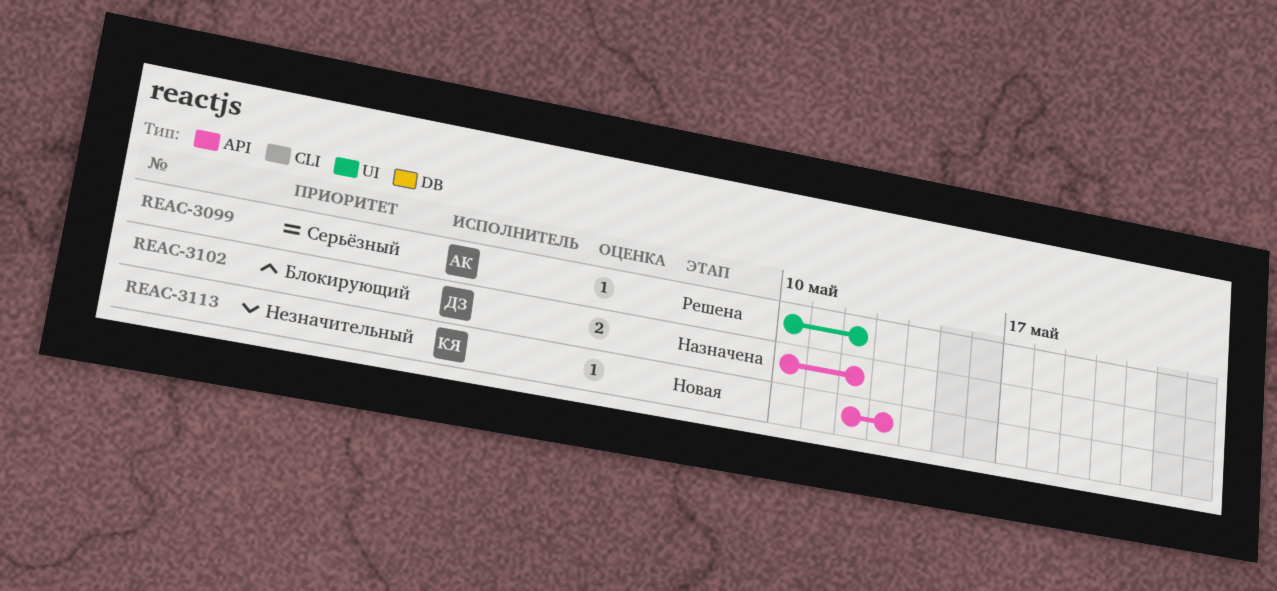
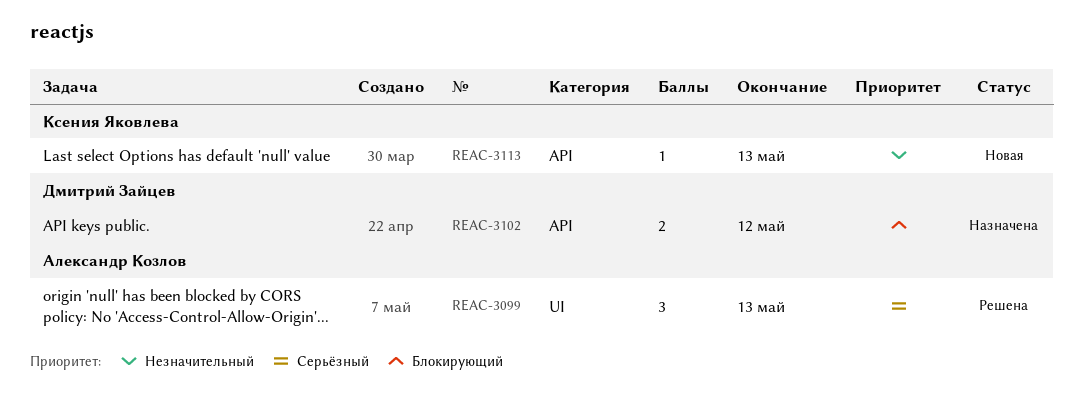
REAC-3099, estimate: 1 -> 3
REAC-3099, due: May 12 -> May 13

